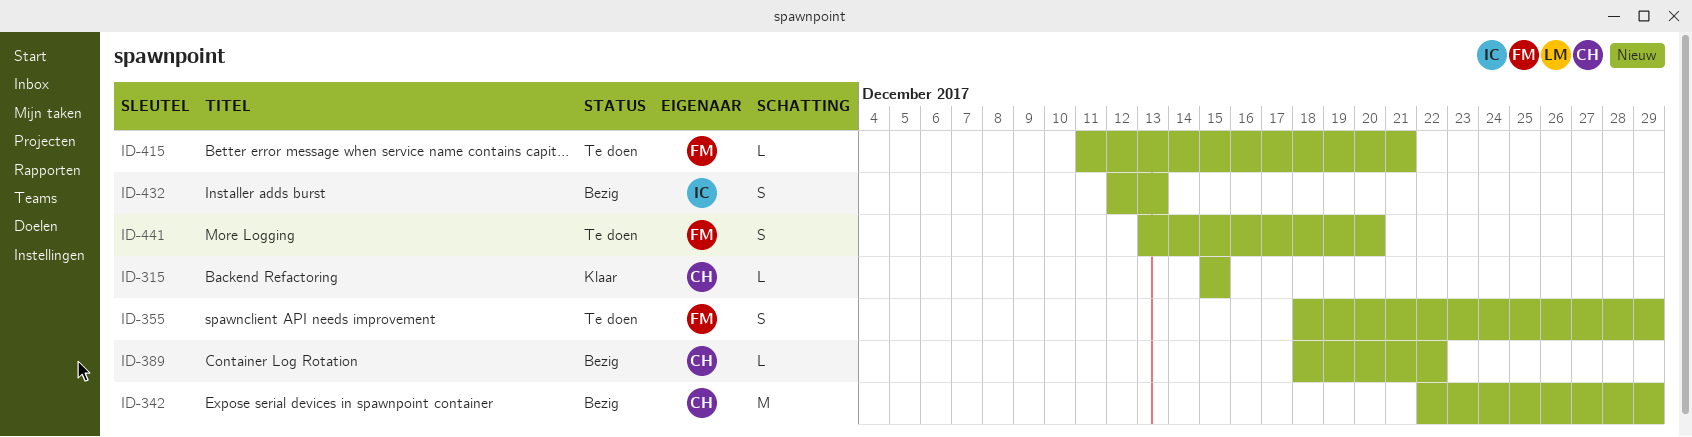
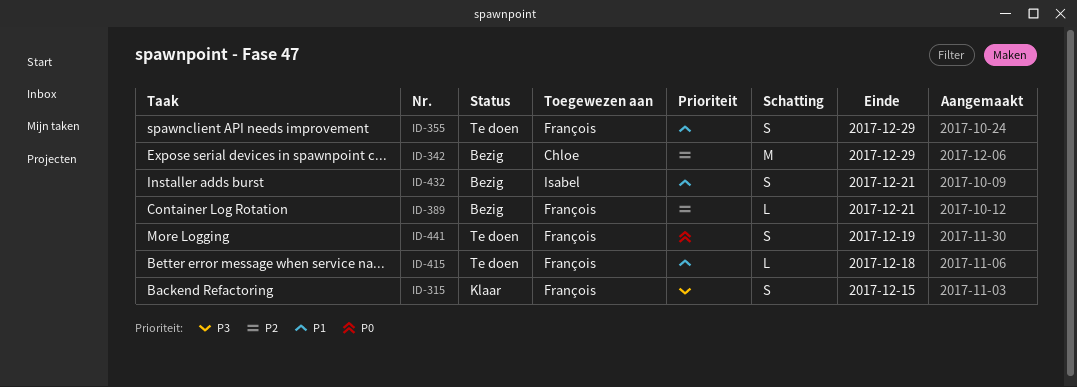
ID-315, owner: Chloe -> François
ID-315, estimate: L -> S
ID-389, owner: Chloe -> François
ID-389, due: Dec 22 -> Dec 21
ID-415, due: Dec 21 -> Dec 18
ID-432, due: Dec 13 -> Dec 21
ID-441, due: Dec 20 -> Dec 19

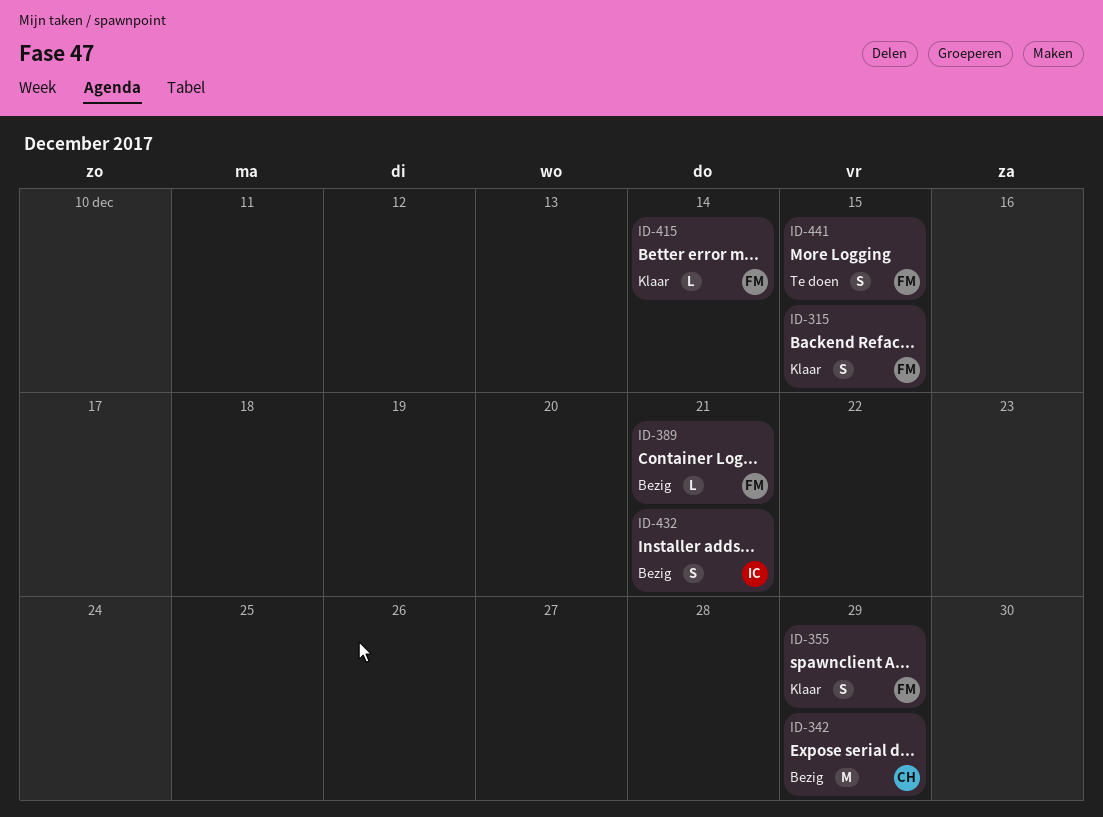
ID-355, status: Te doen -> Klaar
ID-415, status: Te doen -> Klaar
ID-415, due: Dec 18 -> Dec 14
ID-441, due: Dec 19 -> Dec 15

